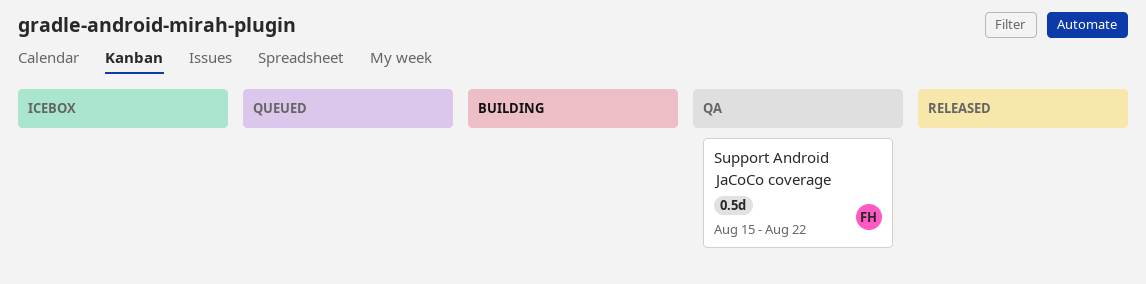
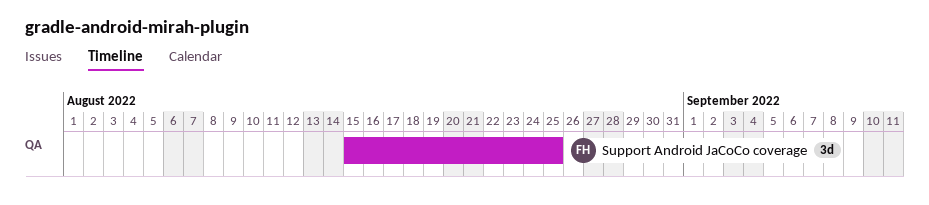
Support Android JaCoCo coverage, estimate: 0.5d -> 3d
Support Android JaCoCo coverage, due: Aug 22 -> Aug 25

